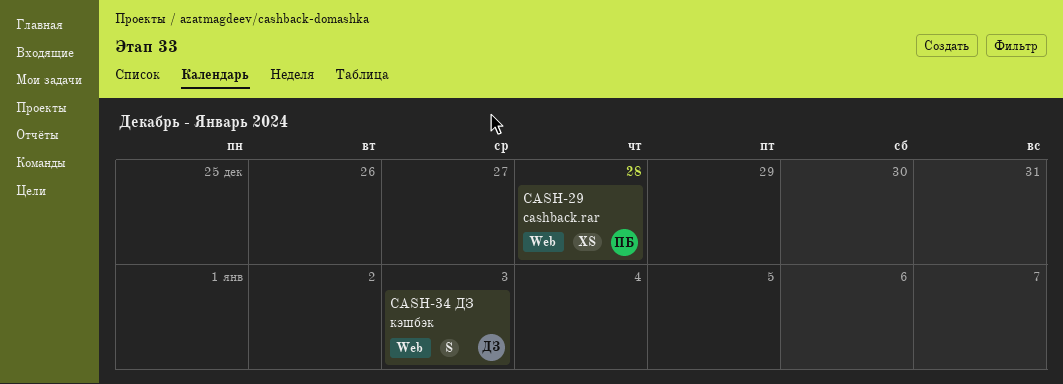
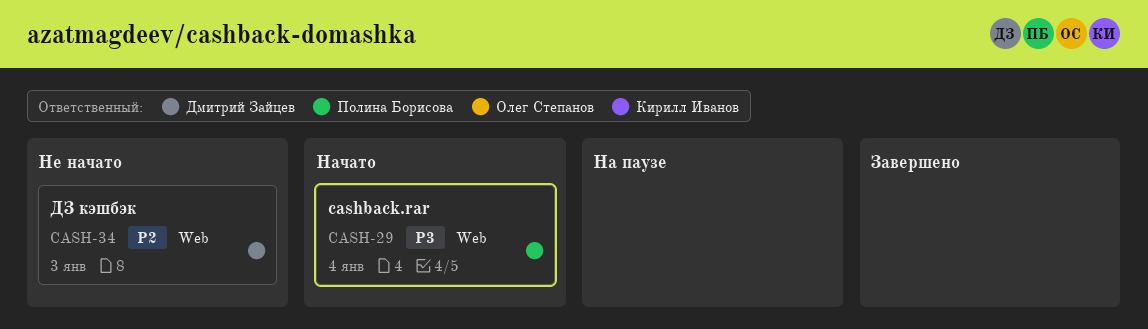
CASH-29, due: Dec 28 -> Jan 4

